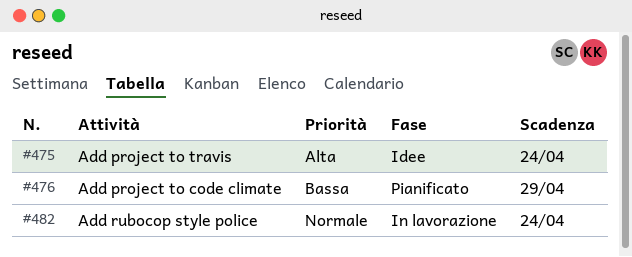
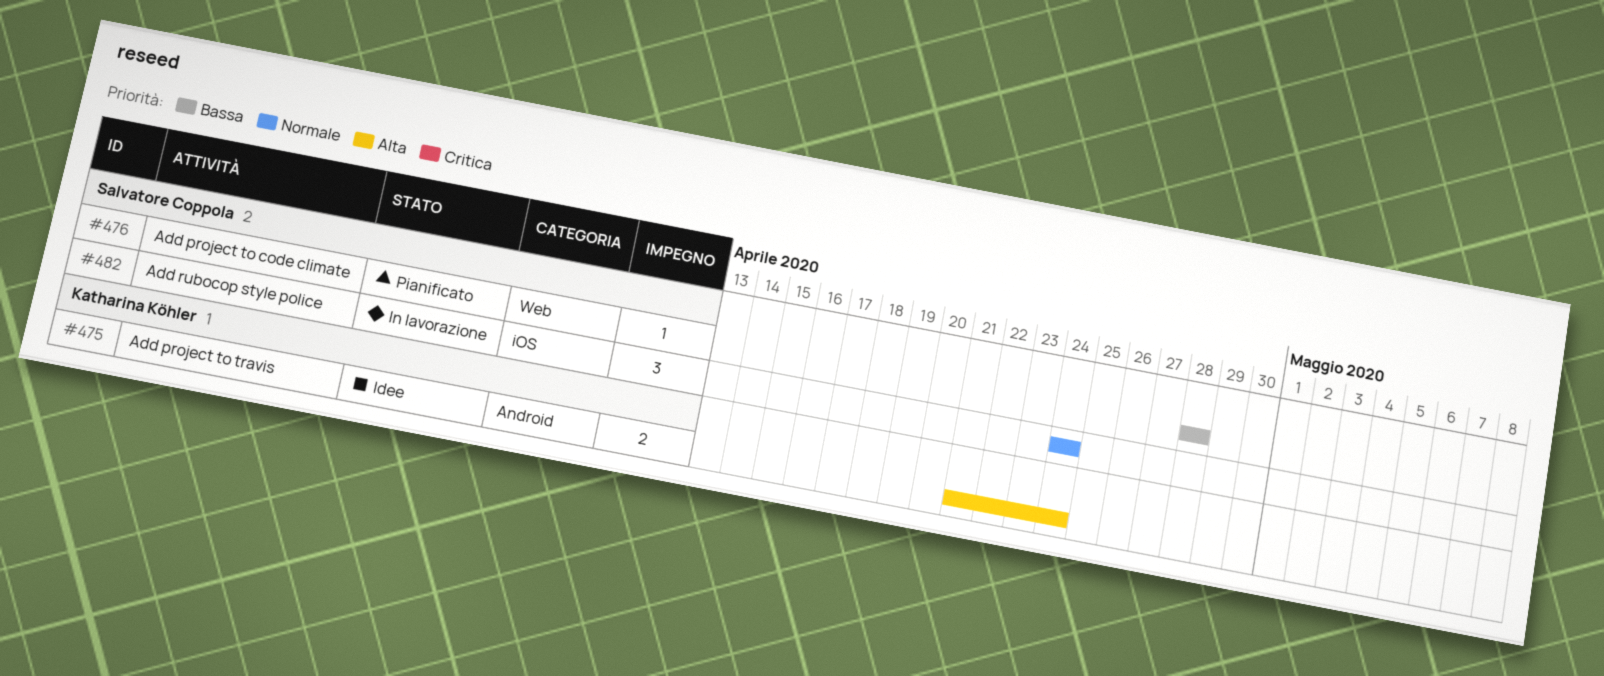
#476, due: Apr 29 -> Apr 28

